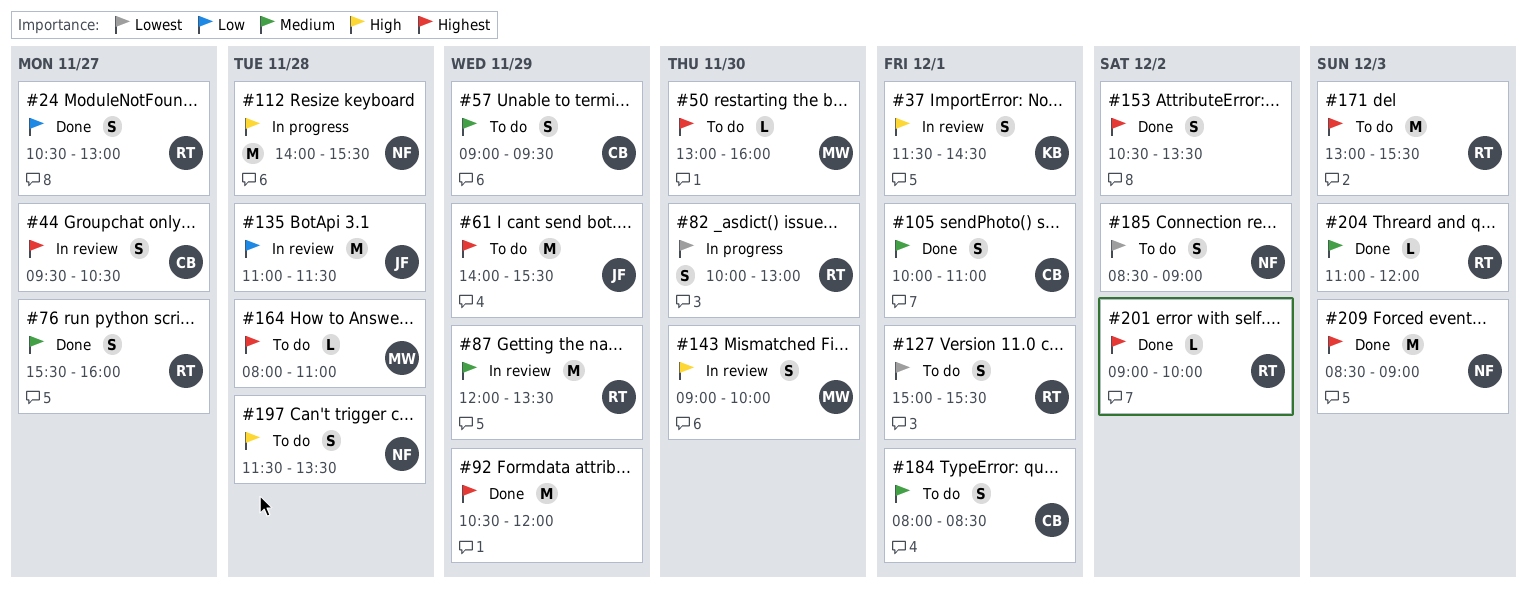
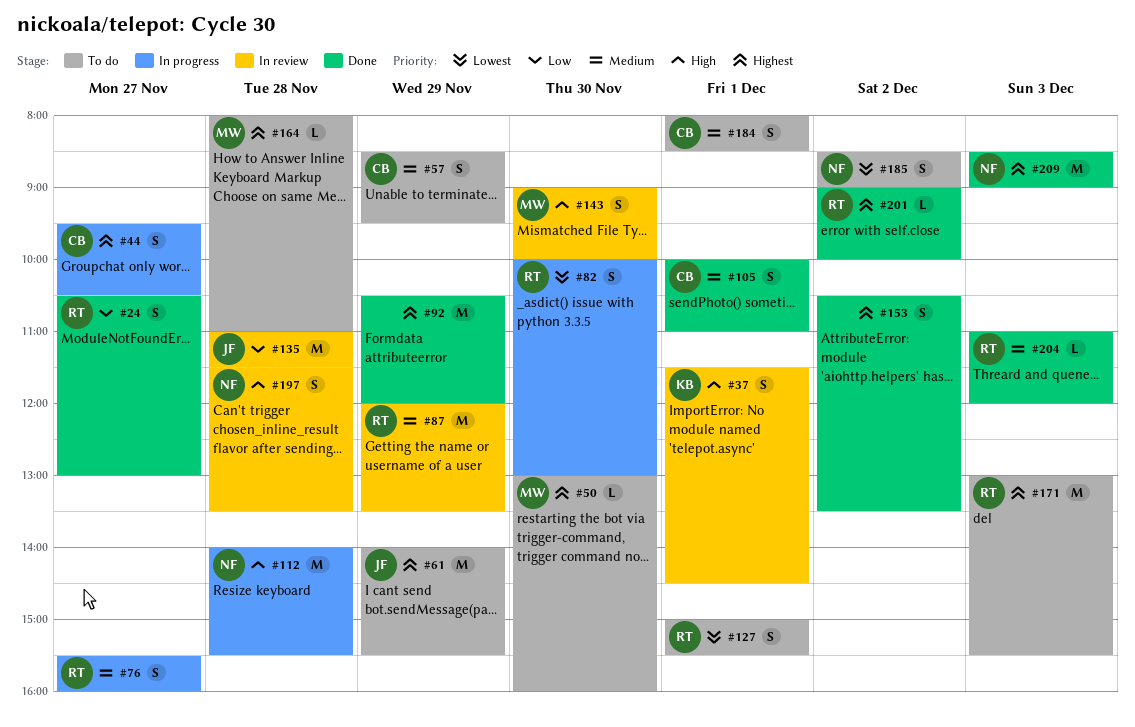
#44, status: In review -> In progress
#57, begins: 09:00 -> 08:30
#76, status: Done -> In progress
#197, status: To do -> In review

